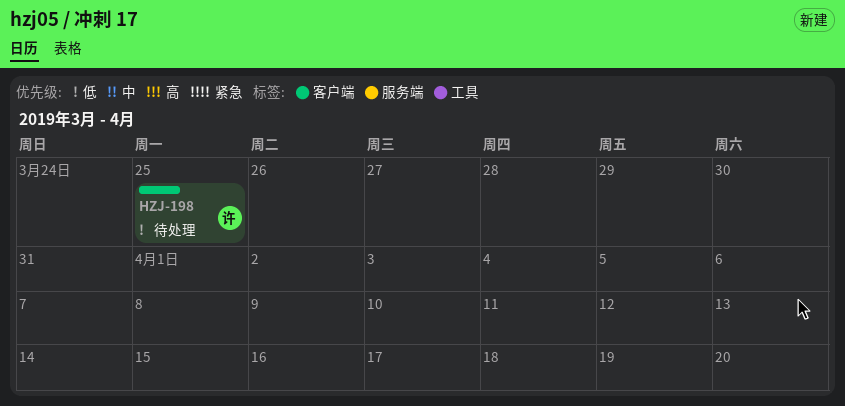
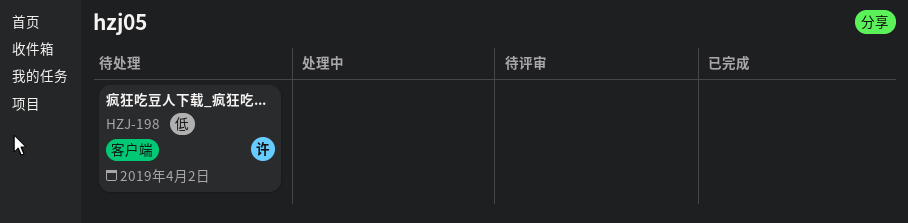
HZJ-198, due: Mar 25 -> Apr 2

